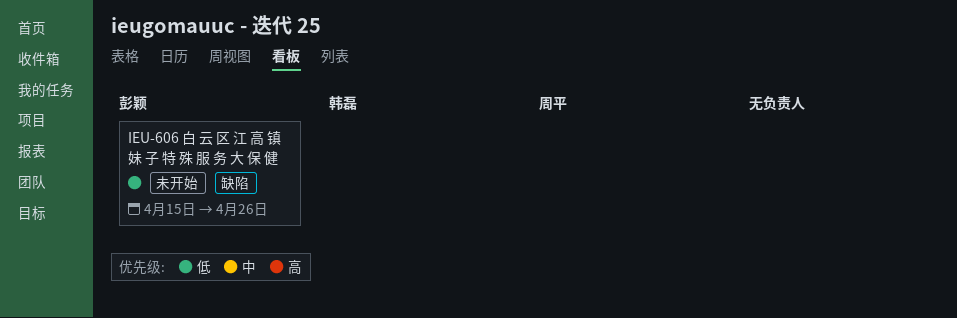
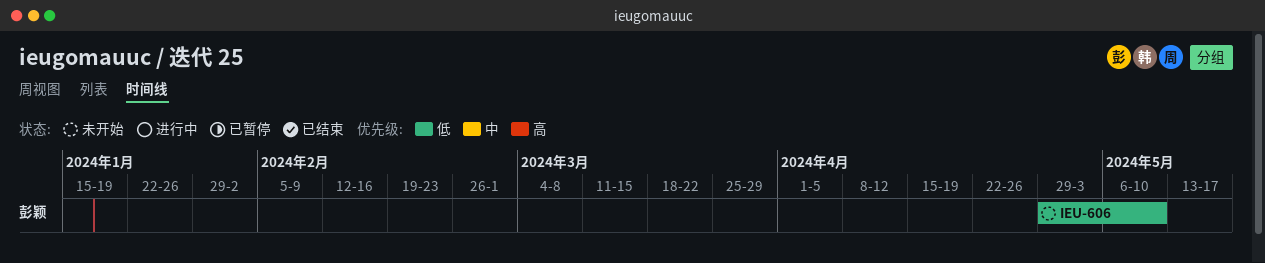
IEU-606, start: Apr 15 -> Apr 29
IEU-606, due: Apr 26 -> May 10

